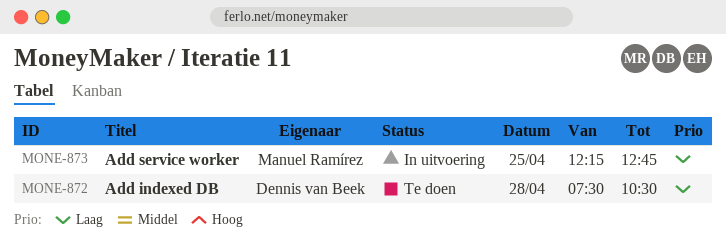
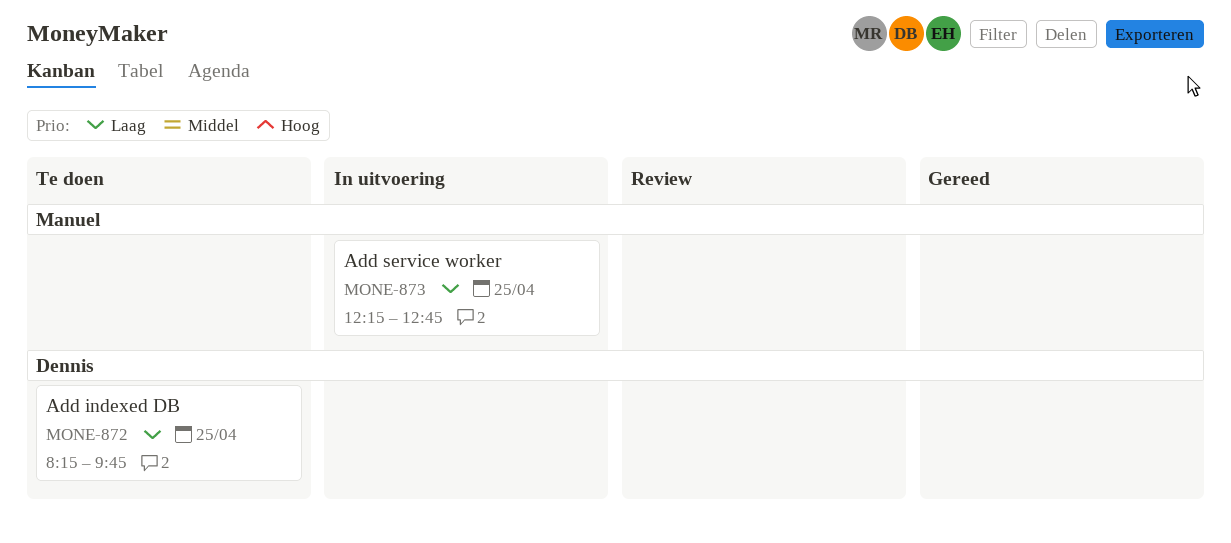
MONE-872, day: Apr 28 -> Apr 25
MONE-872, begins: 07:30 -> 08:15
MONE-872, ends: 10:30 -> 09:45

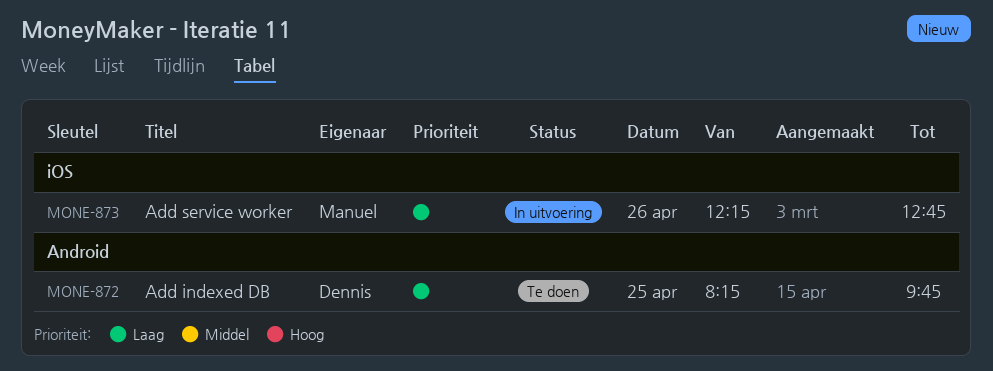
MONE-873, day: Apr 25 -> Apr 26

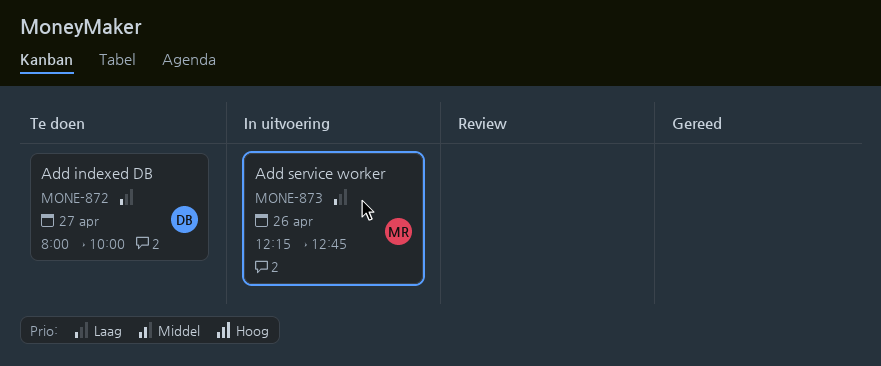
MONE-872, day: Apr 25 -> Apr 27
MONE-872, begins: 08:15 -> 08:00
MONE-872, ends: 09:45 -> 10:00

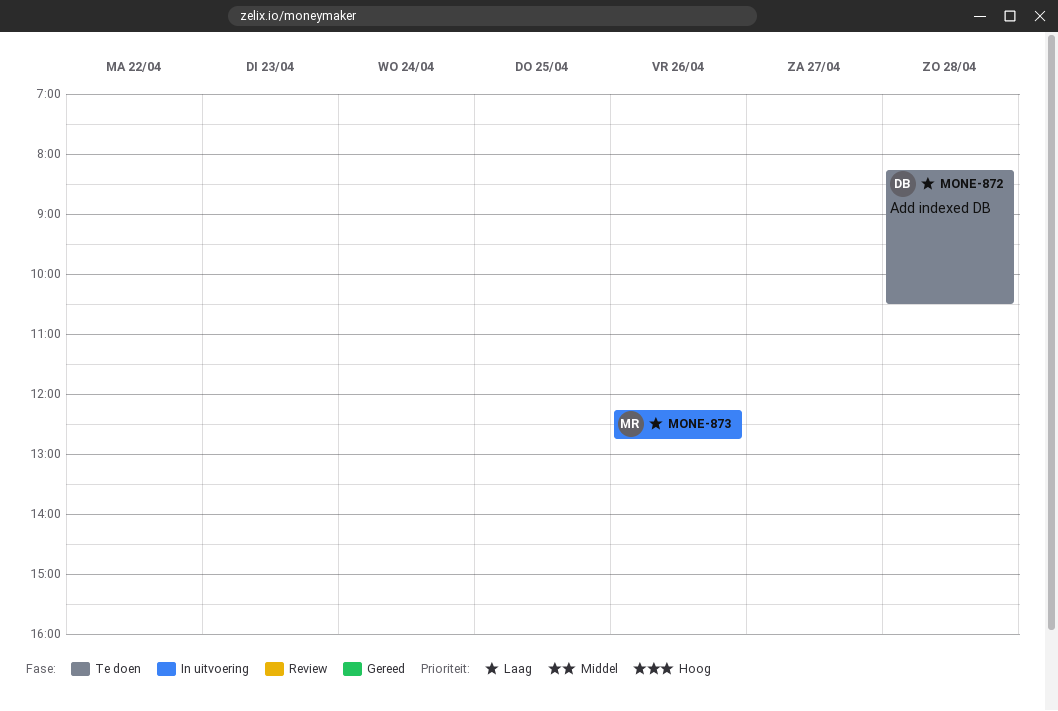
MONE-872, day: Apr 27 -> Apr 28
MONE-872, begins: 08:00 -> 08:15
MONE-872, ends: 10:00 -> 10:30

